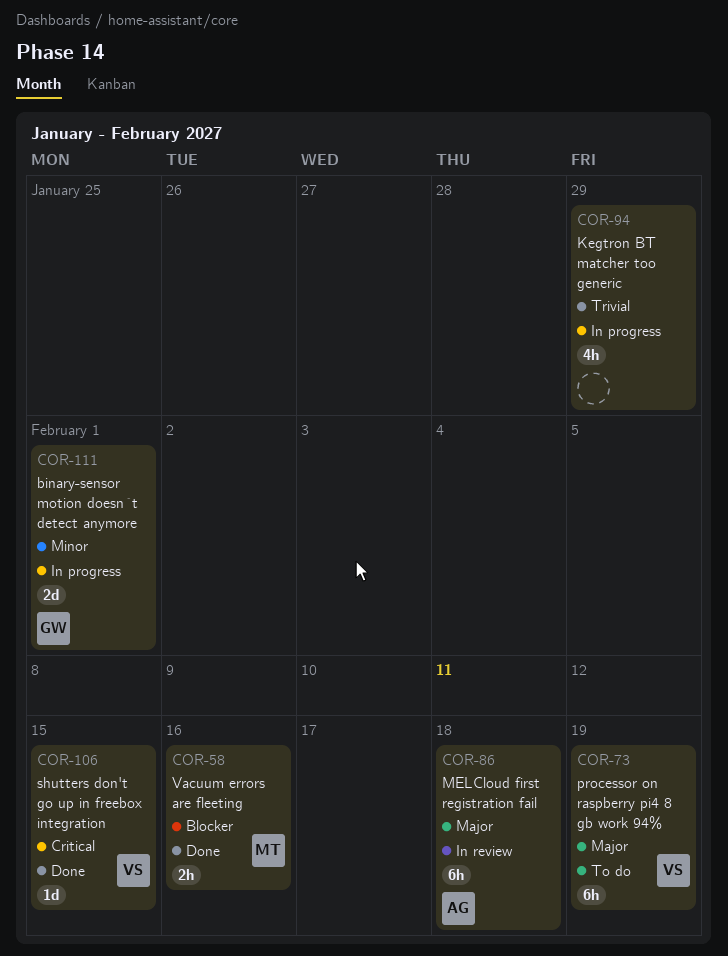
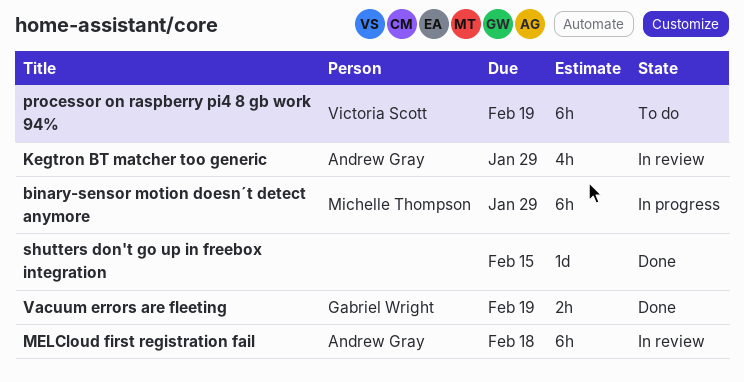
binary-sensor motion doesn´t detect anymore, owner: Gabriel Wright -> Michelle Thompson
binary-sensor motion doesn´t detect anymore, estimate: 2d -> 6h
binary-sensor motion doesn´t detect anymore, due: Feb 1 -> Jan 29
Kegtron BT matcher too generic, status: In progress -> In review
Kegtron BT matcher too generic, owner: none -> Andrew Gray
shutters don't go up in freebox integration, owner: Victoria Scott -> none
Vacuum errors are fleeting, owner: Michelle Thompson -> Gabriel Wright
Vacuum errors are fleeting, due: Feb 16 -> Feb 19

